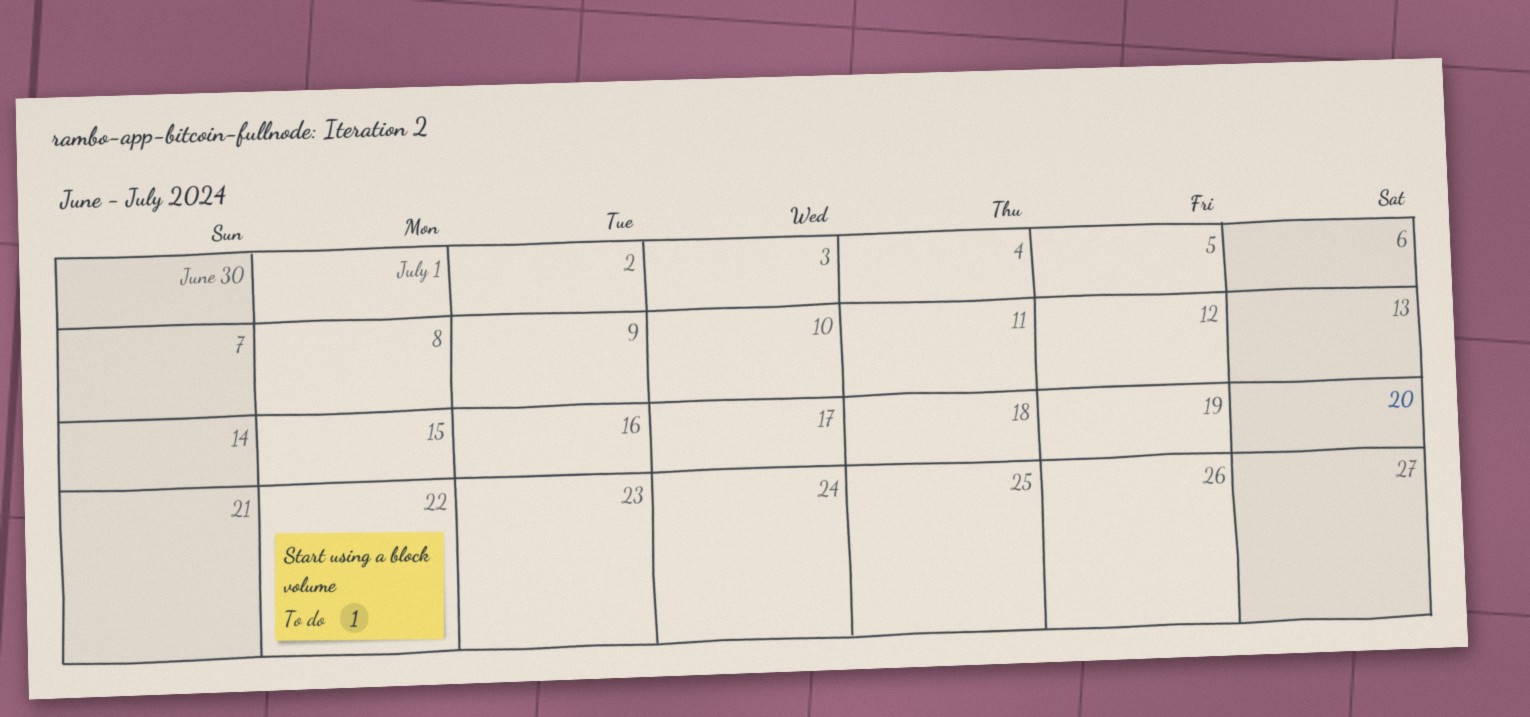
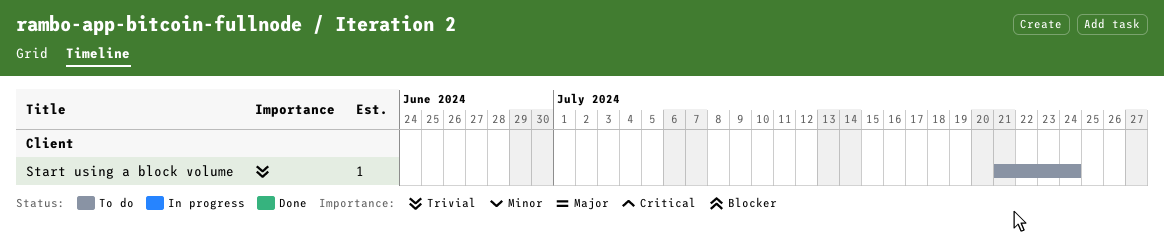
Start using a block volume, due: Jul 22 -> Jul 24

